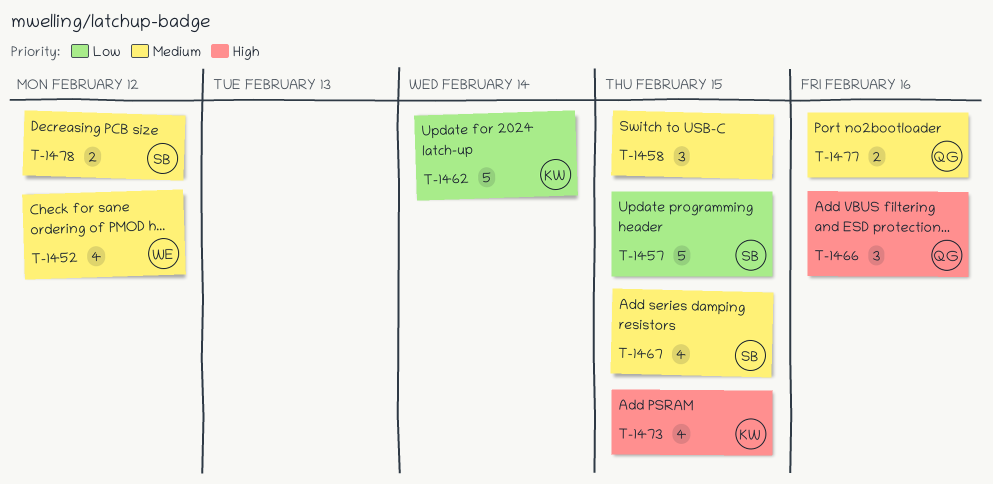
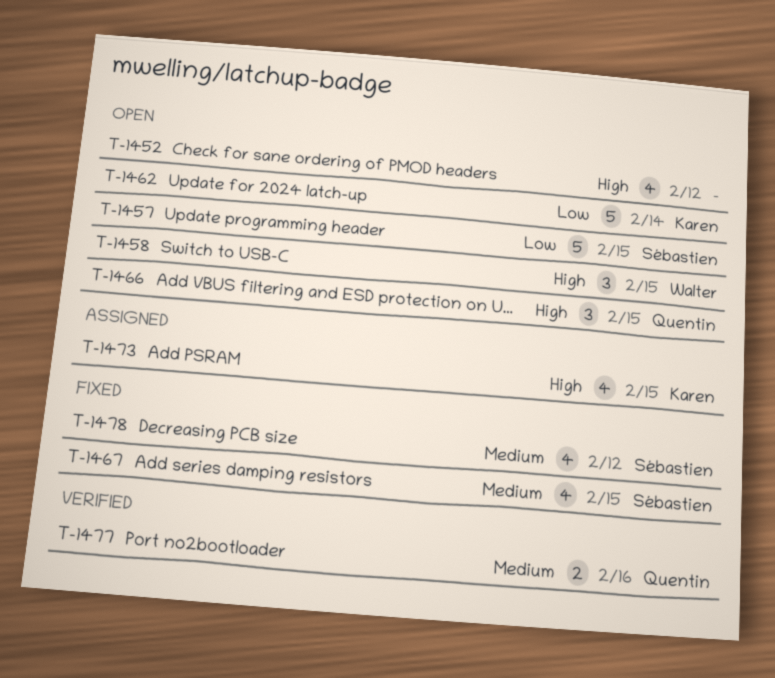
T-1452, owner: Walter -> none
T-1452, priority: Medium -> High
T-1458, owner: none -> Walter
T-1458, priority: Medium -> High
T-1466, due: Feb 16 -> Feb 15
T-1478, estimate: 2 -> 4

